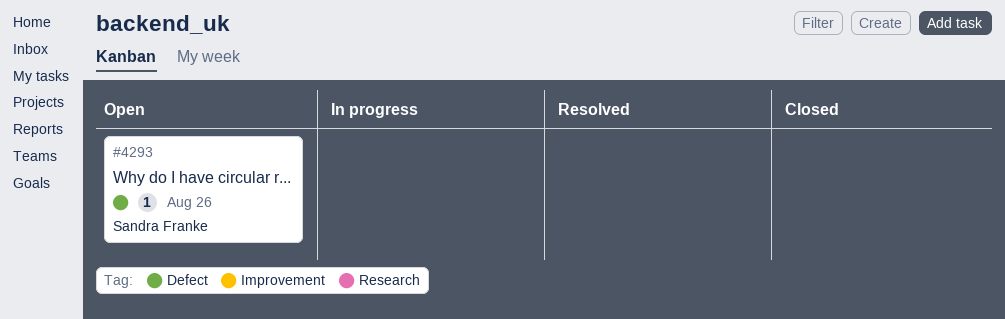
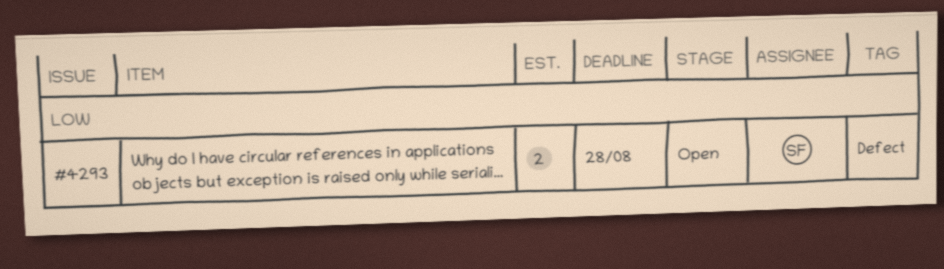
#4293, estimate: 1 -> 2
#4293, due: Aug 26 -> Aug 28

